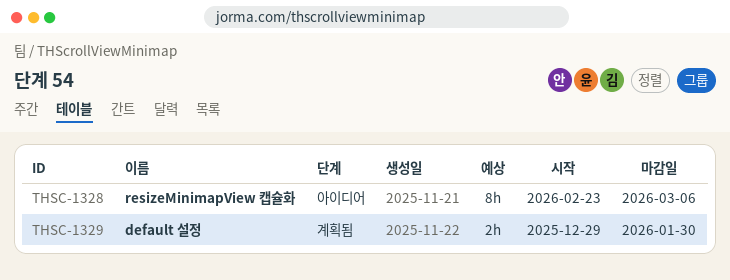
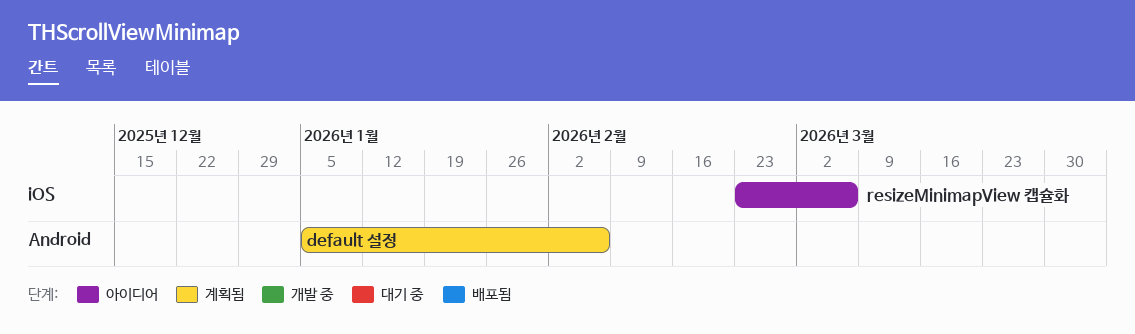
default 설정, start: Dec 29 -> Jan 5
default 설정, due: Jan 30 -> Feb 6

